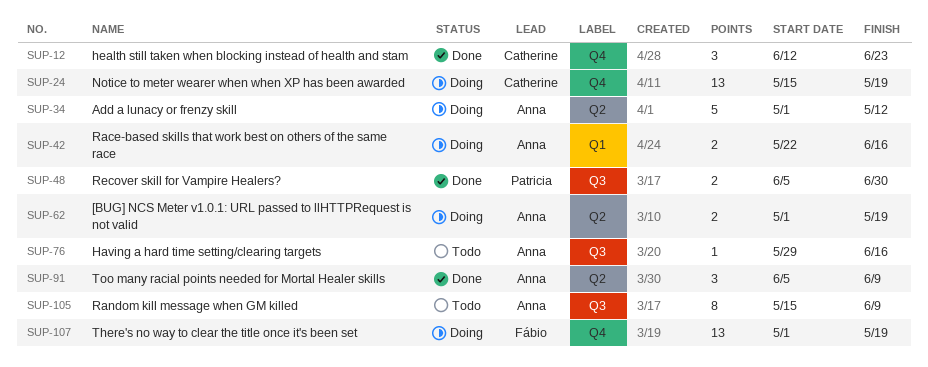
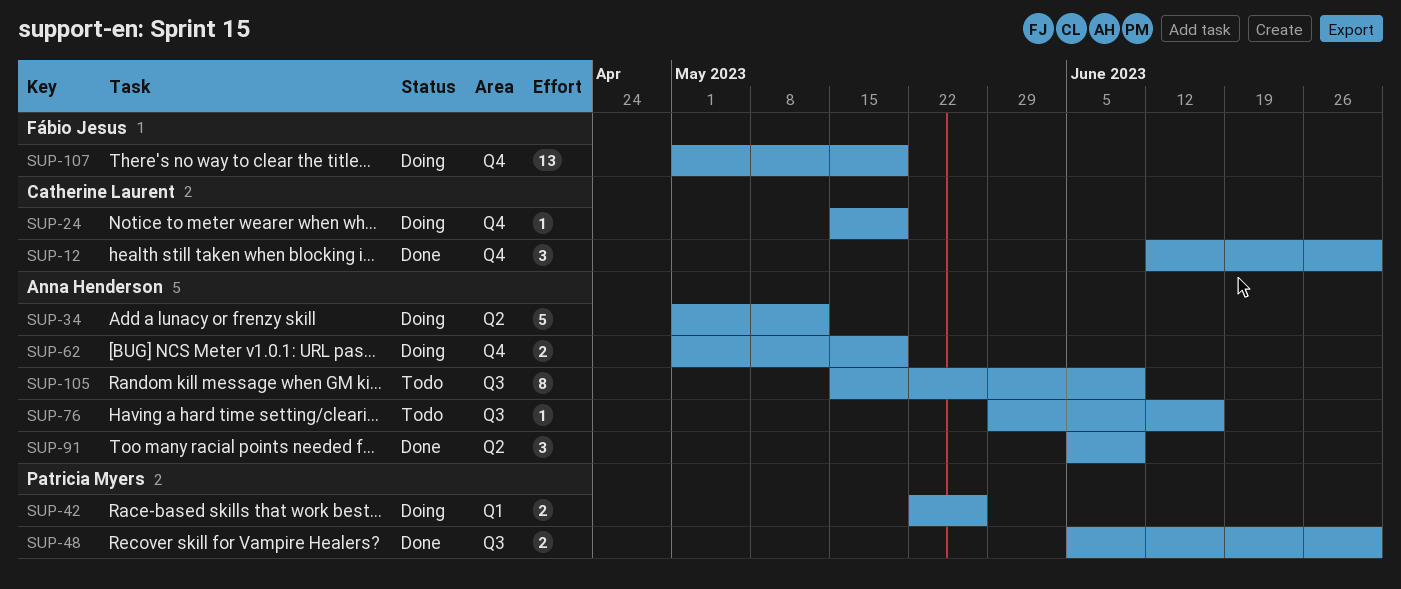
SUP-12, due: Jun 23 -> Jun 30
SUP-24, estimate: 13 -> 1
SUP-42, owner: Anna Henderson -> Patricia Myers
SUP-42, due: Jun 16 -> May 26
SUP-62, label: Q2 -> Q4

